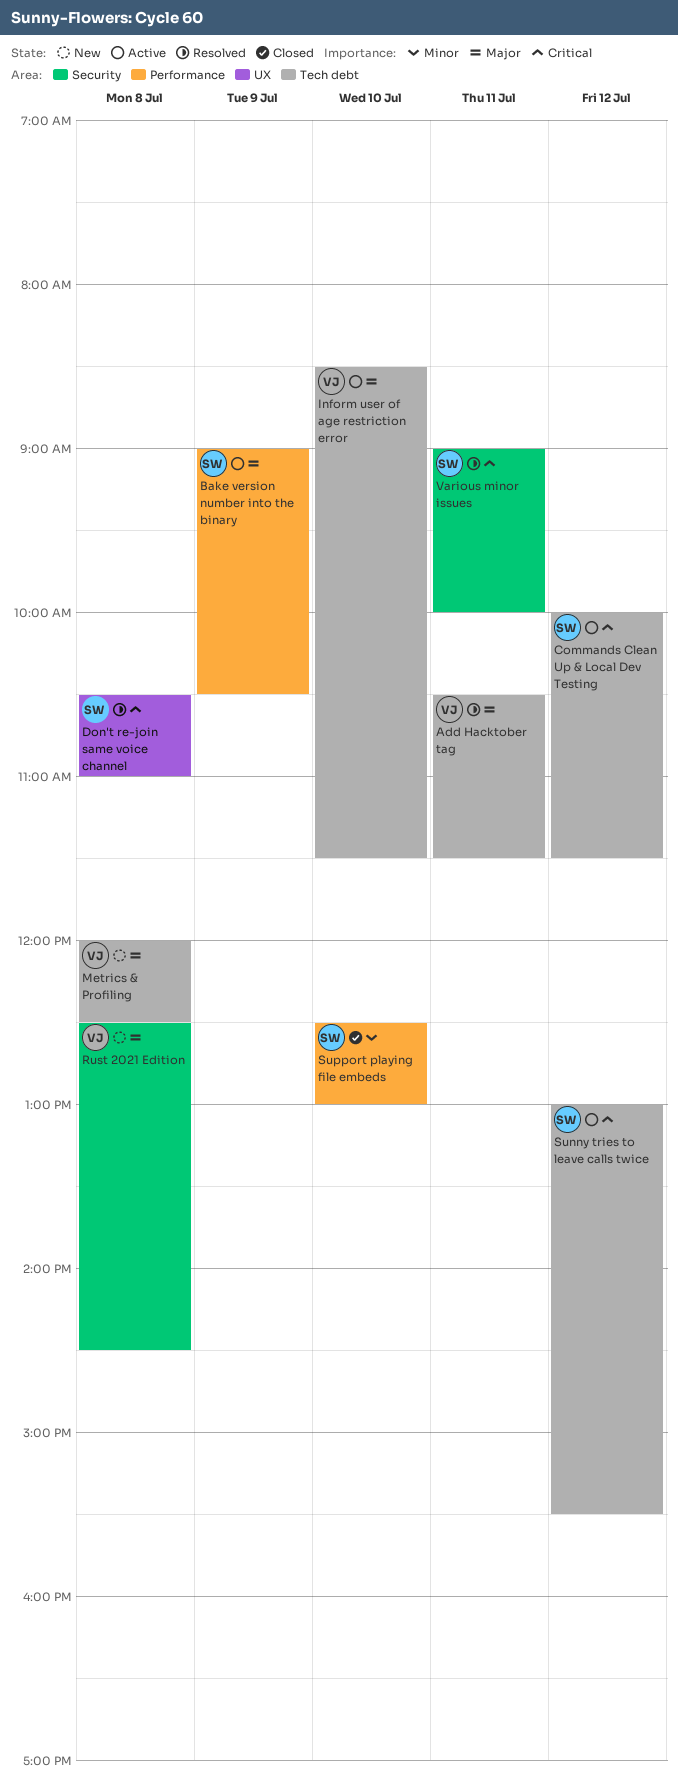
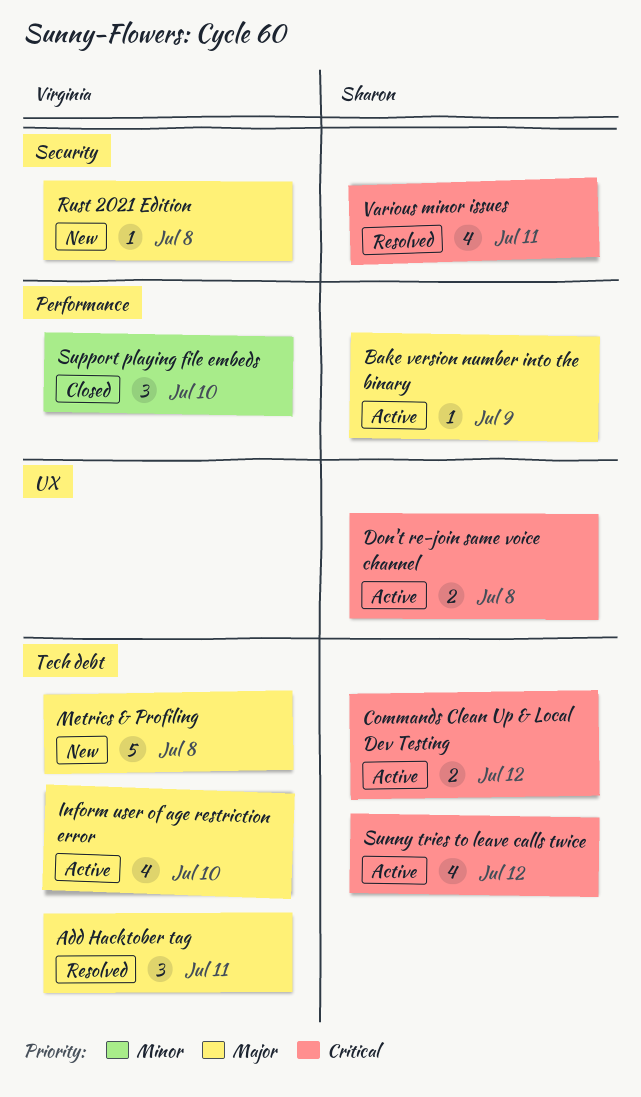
Don't re-join same voice channel, status: Resolved -> Active
Support playing file embeds, owner: Sharon -> Virginia

